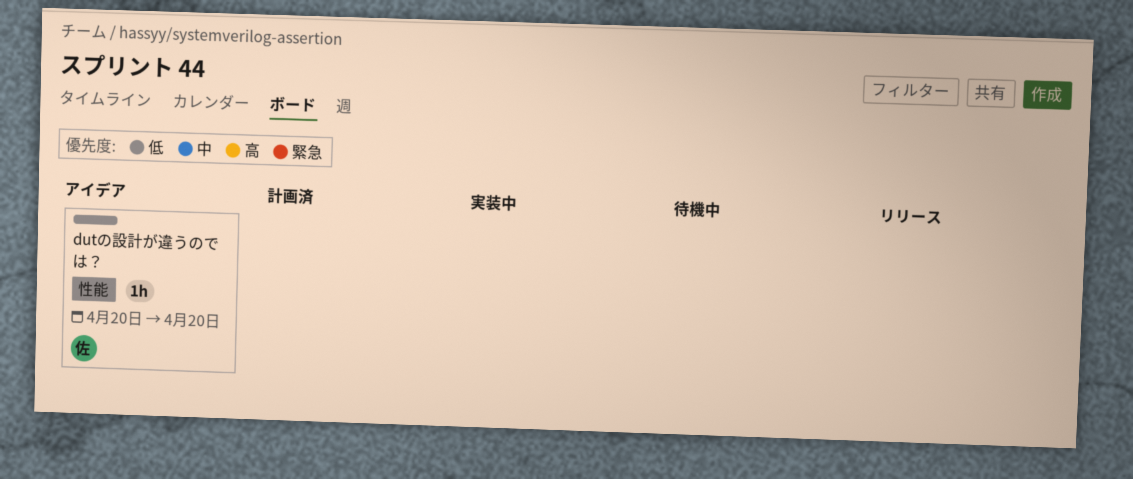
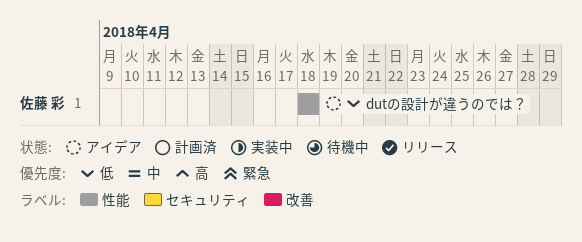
dutの設計が違うのでは？, start: Apr 20 -> Apr 18
dutの設計が違うのでは？, due: Apr 20 -> Apr 18

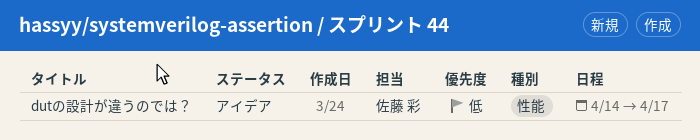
dutの設計が違うのでは？, start: Apr 18 -> Apr 14
dutの設計が違うのでは？, due: Apr 18 -> Apr 17

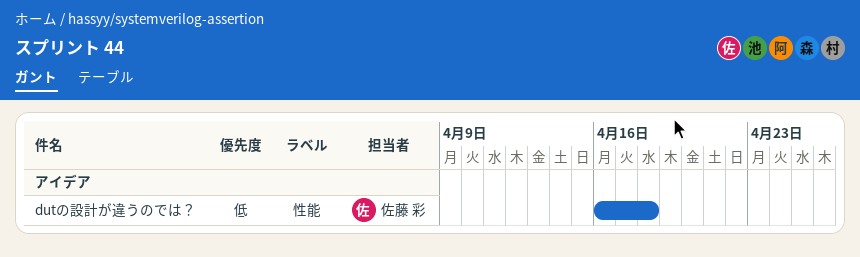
dutの設計が違うのでは？, start: Apr 14 -> Apr 16
dutの設計が違うのでは？, due: Apr 17 -> Apr 18

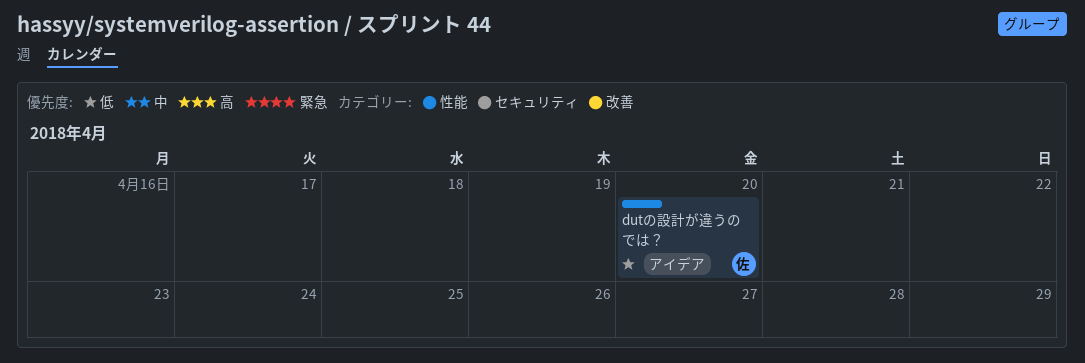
dutの設計が違うのでは？, due: Apr 18 -> Apr 20

